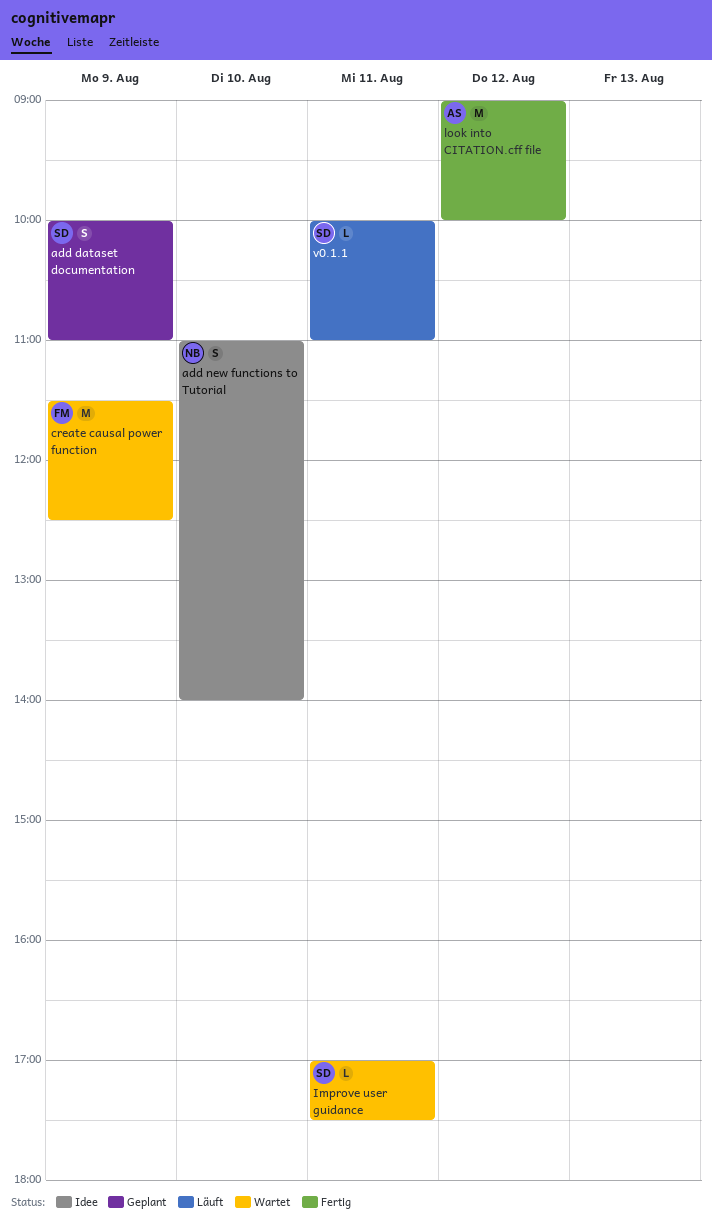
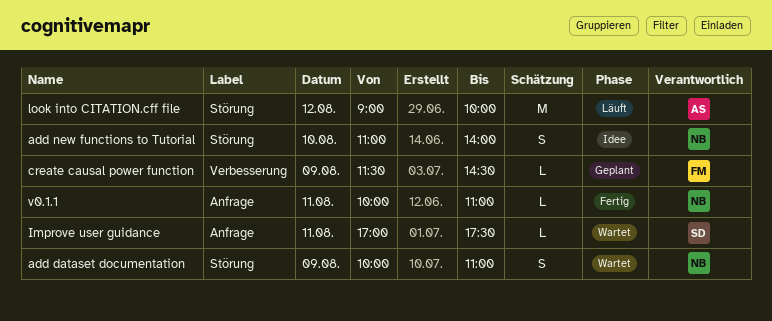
add dataset documentation, status: Geplant -> Wartet
add dataset documentation, owner: SD -> NB
create causal power function, status: Wartet -> Geplant
create causal power function, estimate: M -> L
create causal power function, ends: 12:30 -> 14:30
look into CITATION.cff file, status: Fertig -> Läuft
v0.1.1, status: Läuft -> Fertig
v0.1.1, owner: SD -> NB

